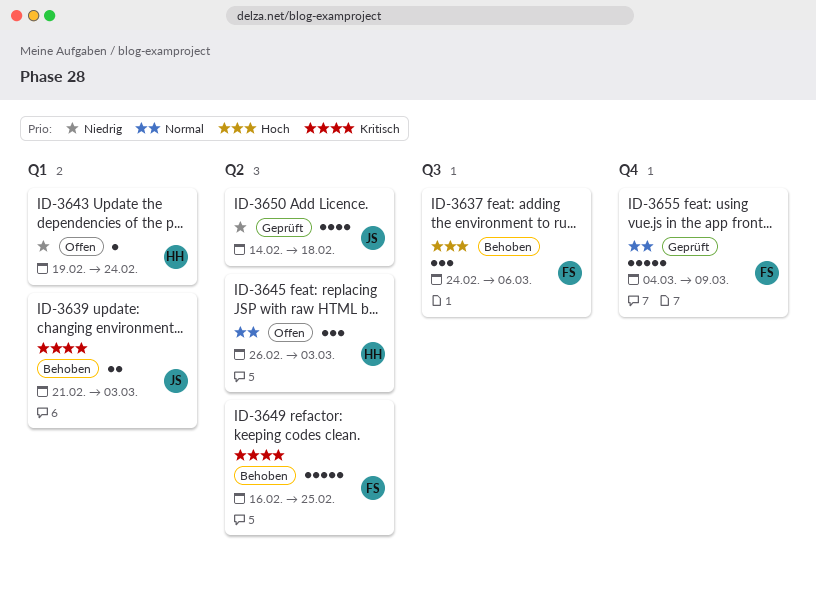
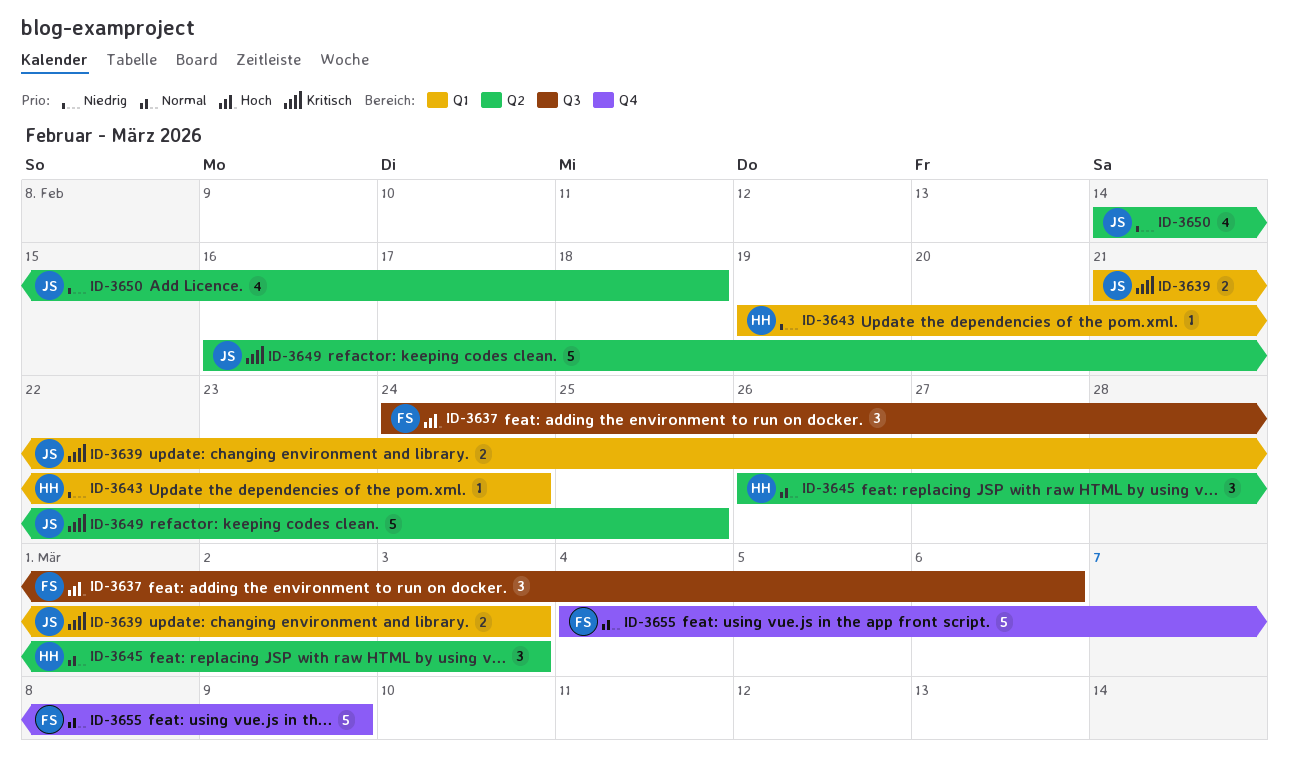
ID-3649, owner: FS -> JS

